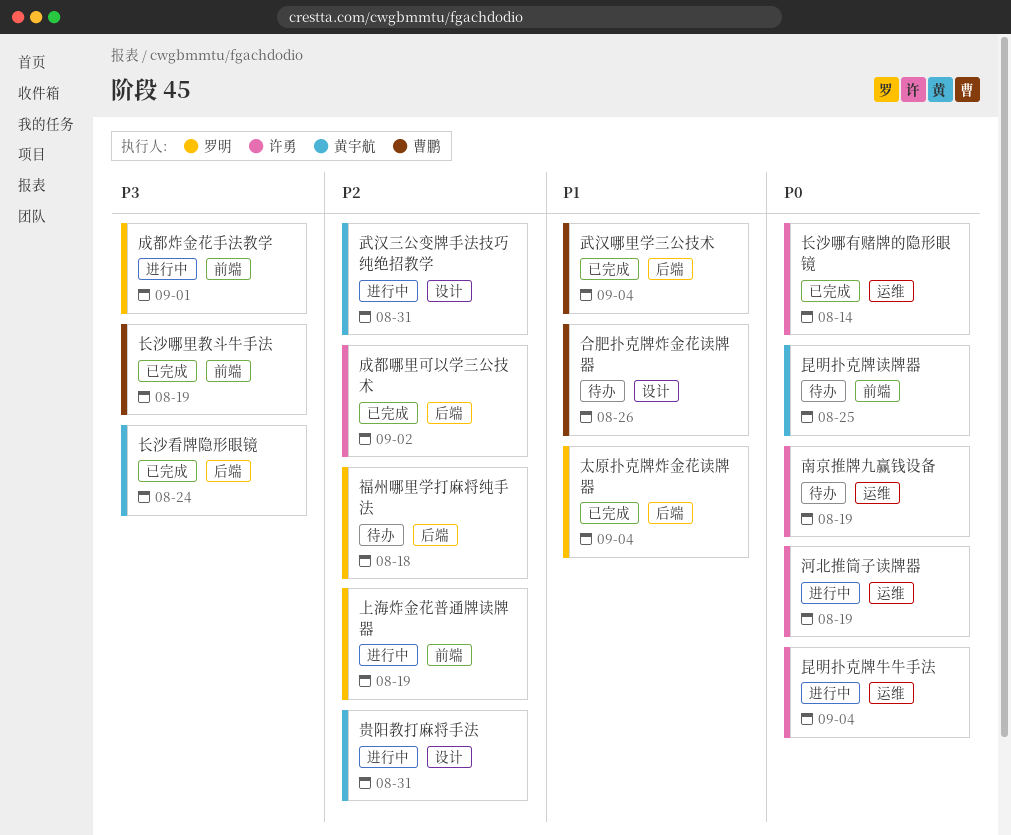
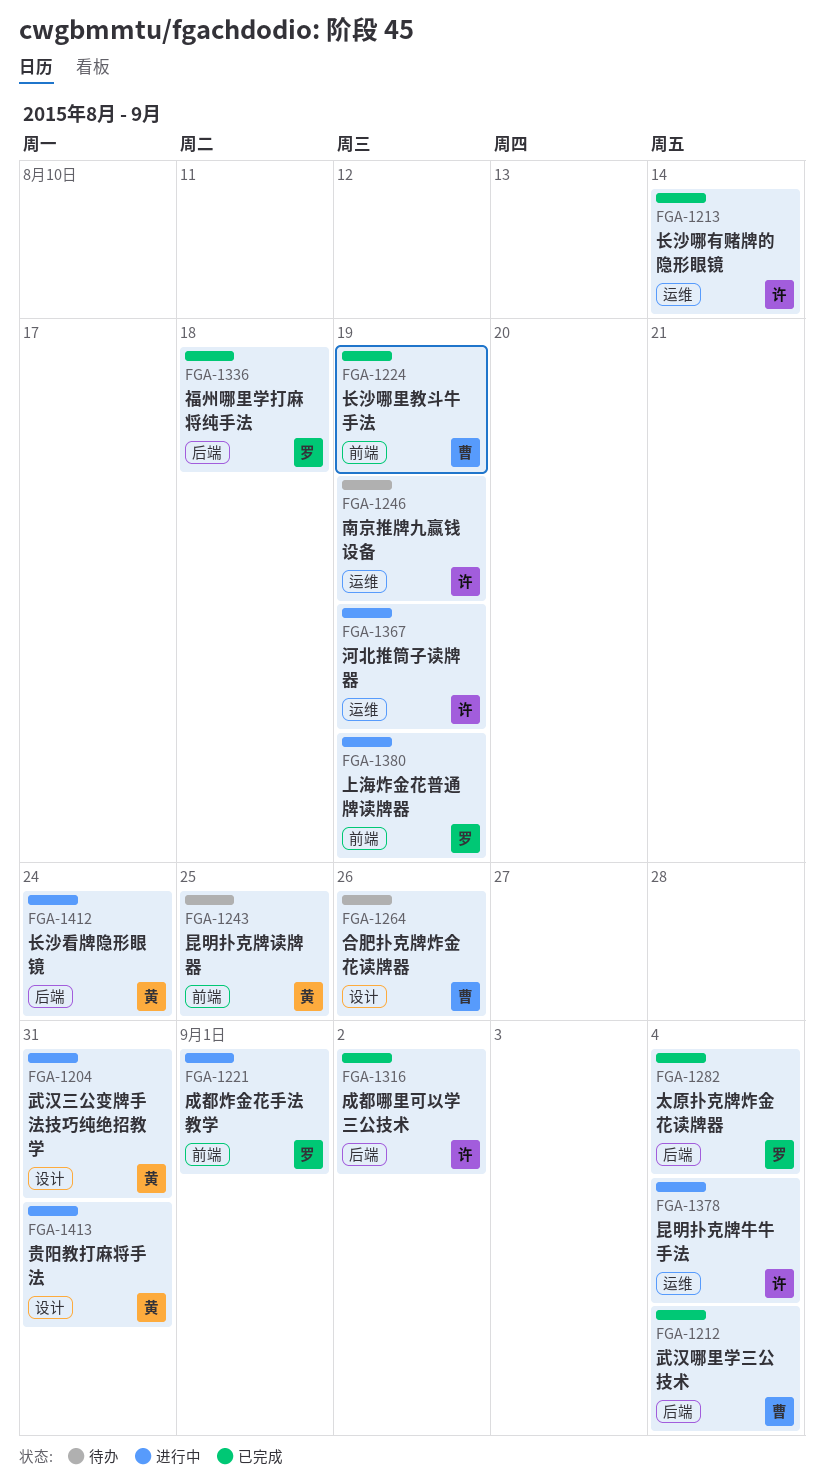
福州哪里学打麻将纯手法, status: 待办 -> 已完成
长沙看牌隐形眼镜, status: 已完成 -> 进行中

